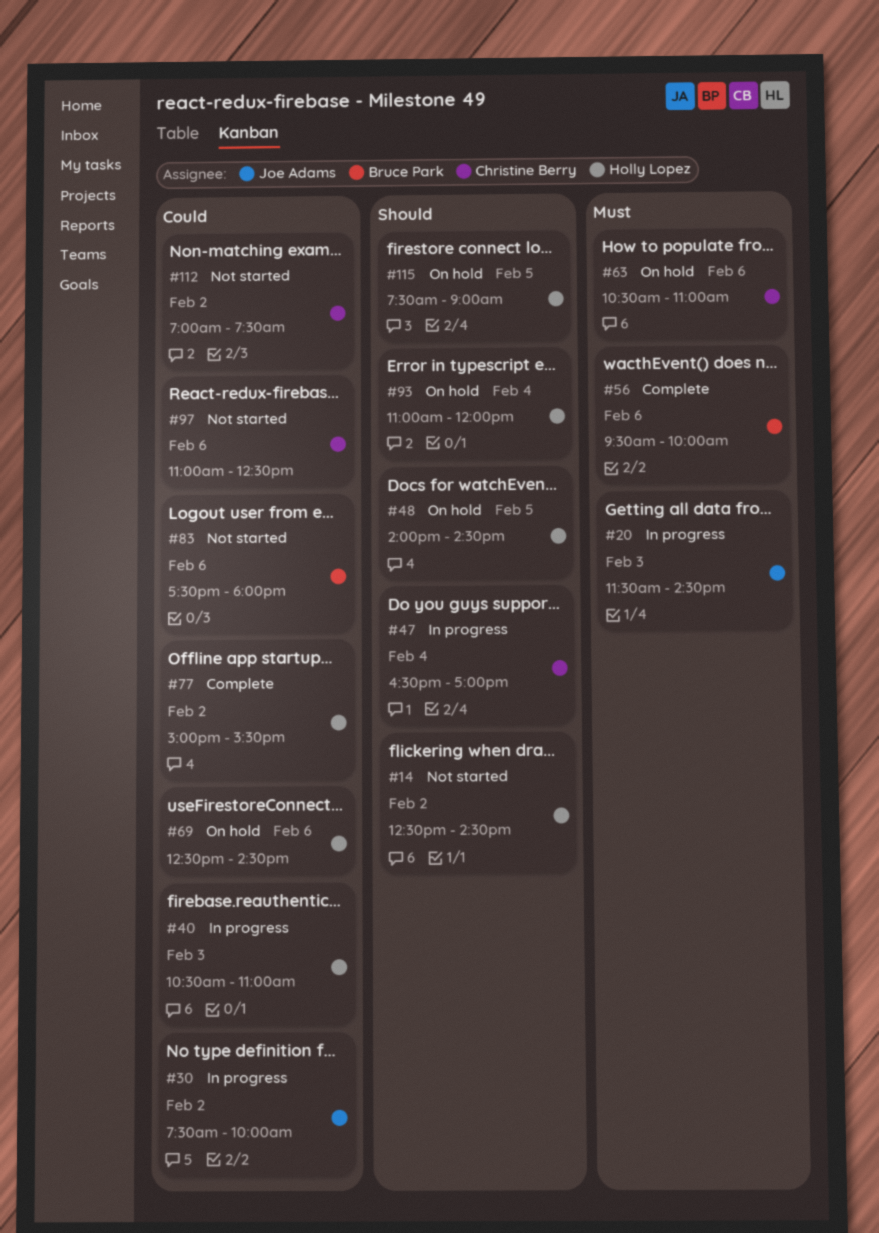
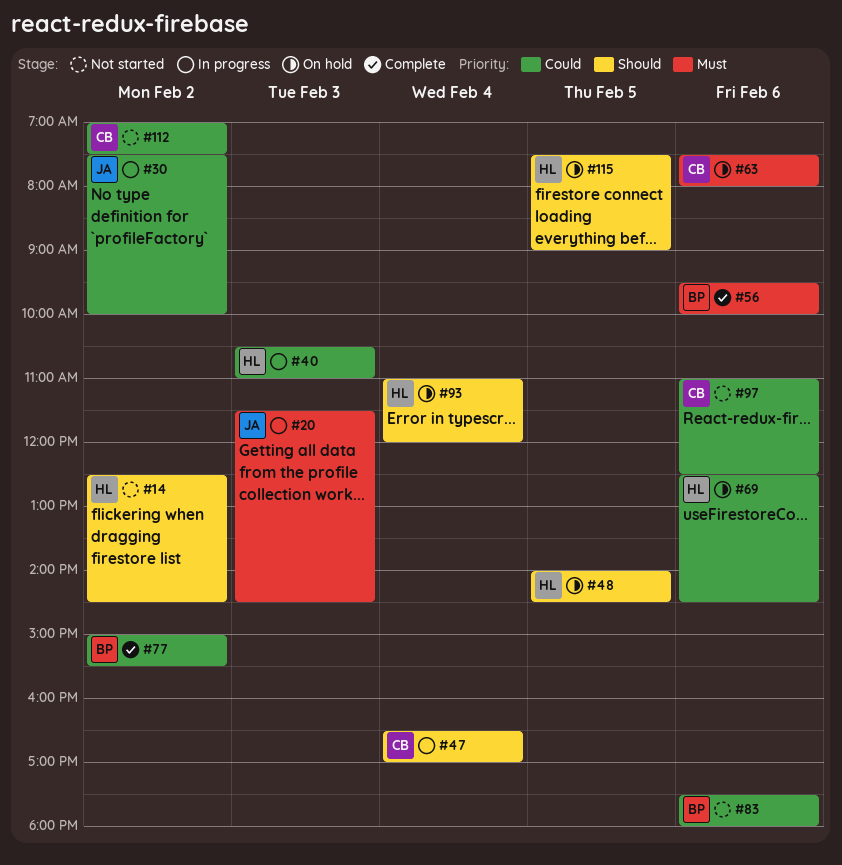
#63, begins: 10:30 -> 07:30
#63, ends: 11:00 -> 08:00
#77, owner: Holly Lopez -> Bruce Park

